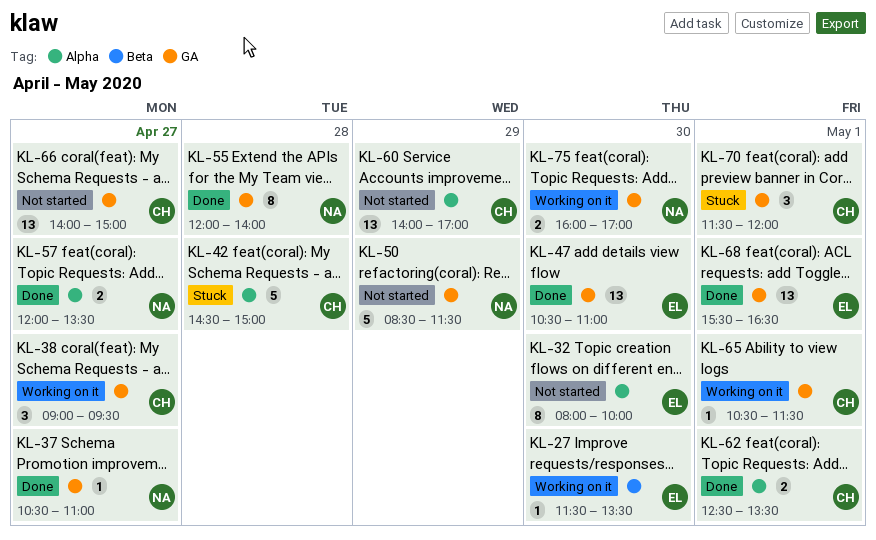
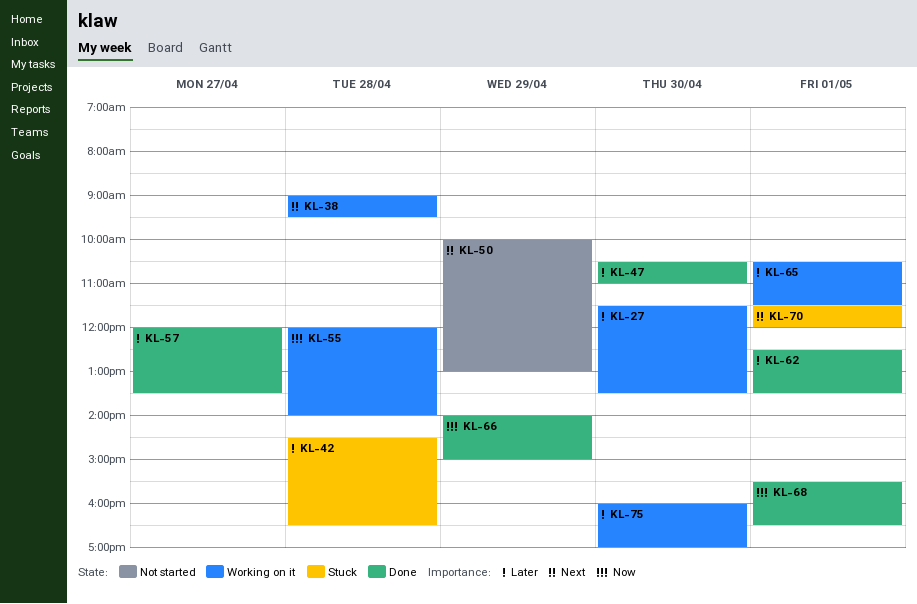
KL-32: present -> none
KL-37: present -> none
KL-38, day: Apr 27 -> Apr 28
KL-42, ends: 15:00 -> 16:30
KL-50, begins: 08:30 -> 10:00
KL-50, ends: 11:30 -> 13:00
KL-55, status: Done -> Working on it
KL-60: present -> none
KL-66, status: Not started -> Done
KL-66, day: Apr 27 -> Apr 29

